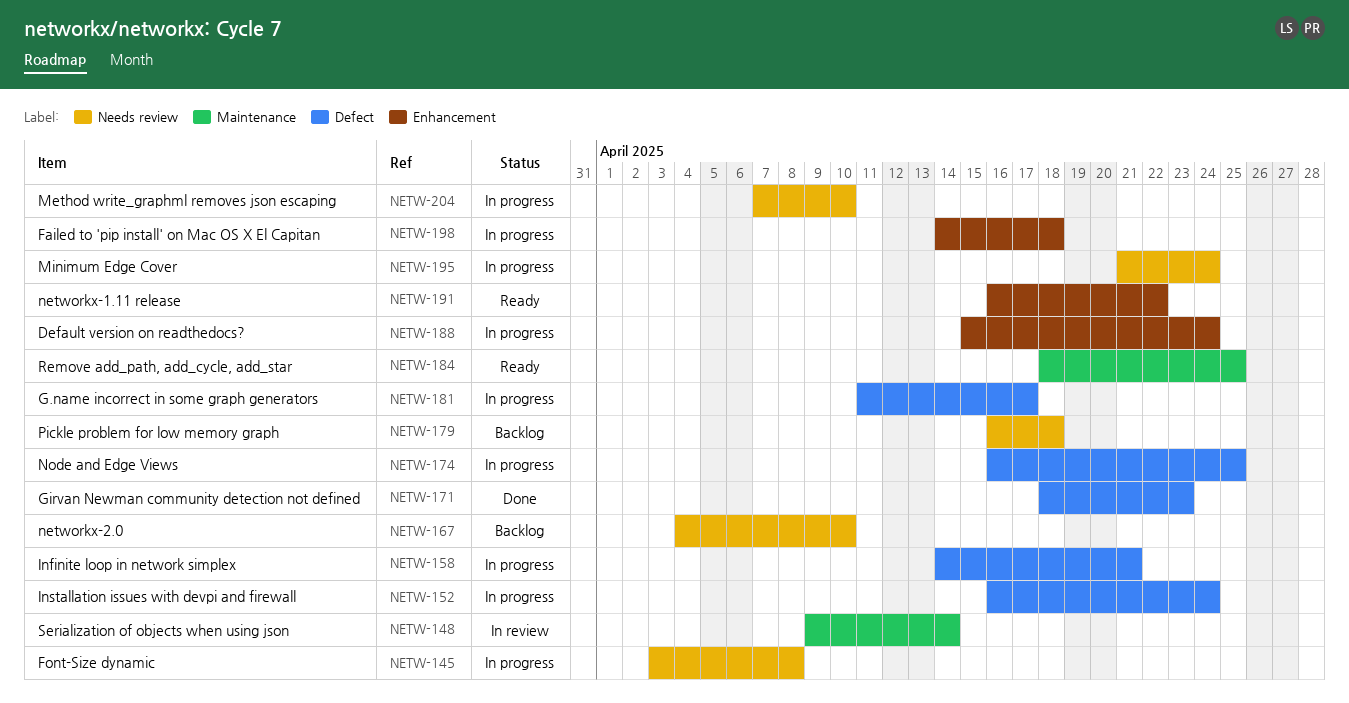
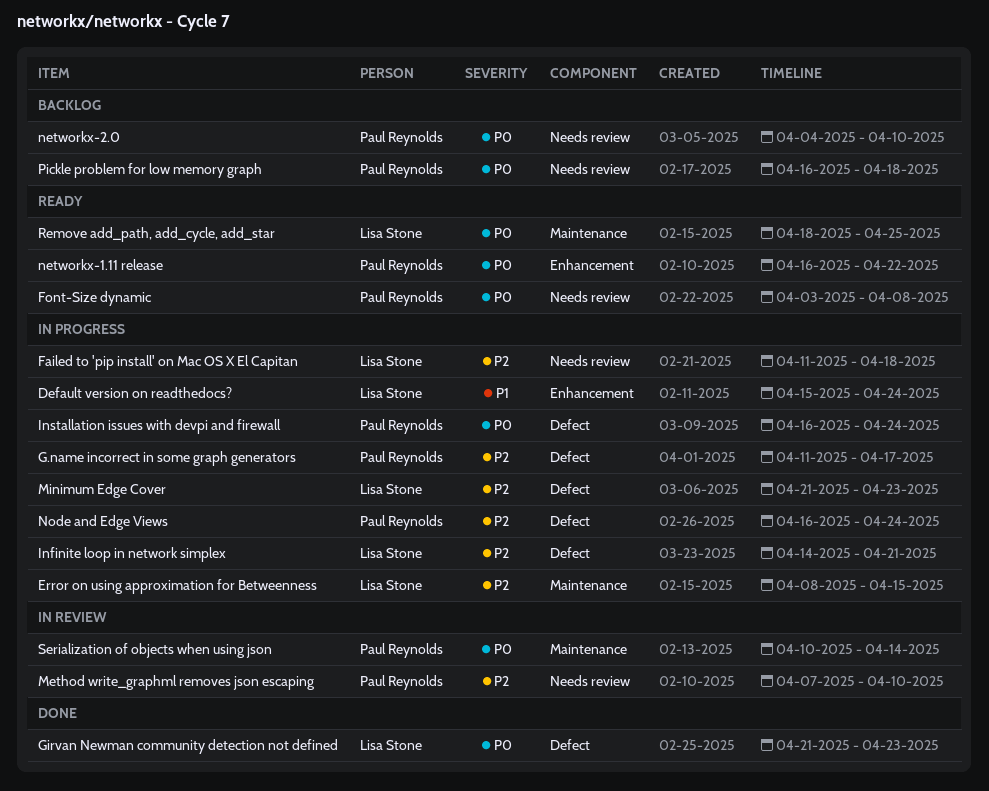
Error on using approximation for Betweenness: none -> present
Failed to 'pip install' on Mac OS X El Capitan, label: Enhancement -> Needs review
Failed to 'pip install' on Mac OS X El Capitan, start: Apr 14 -> Apr 11
Font-Size dynamic, status: In progress -> Ready
Girvan Newman community detection not defined, start: Apr 18 -> Apr 21
Method write_graphml removes json escaping, status: In progress -> In review
Minimum Edge Cover, label: Needs review -> Defect
Minimum Edge Cover, due: Apr 24 -> Apr 23
Node and Edge Views, due: Apr 25 -> Apr 24
Serialization of objects when using json, start: Apr 9 -> Apr 10

